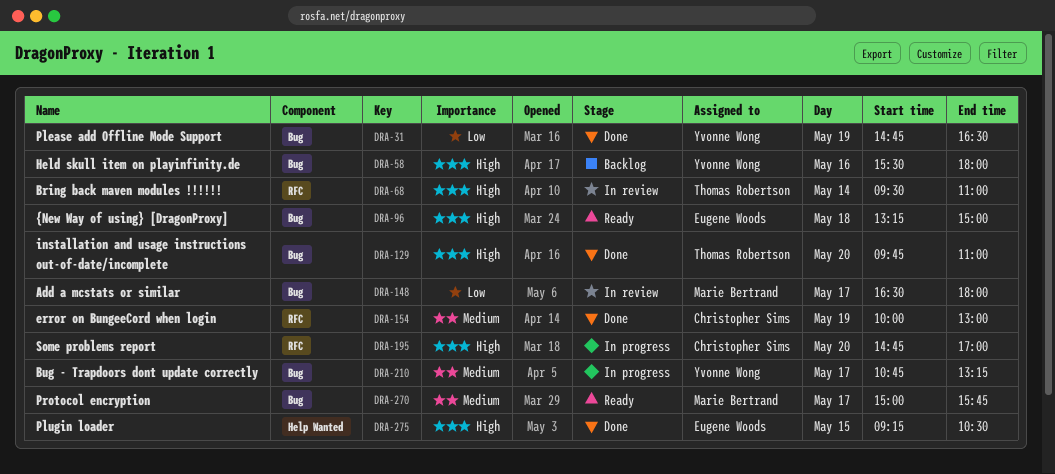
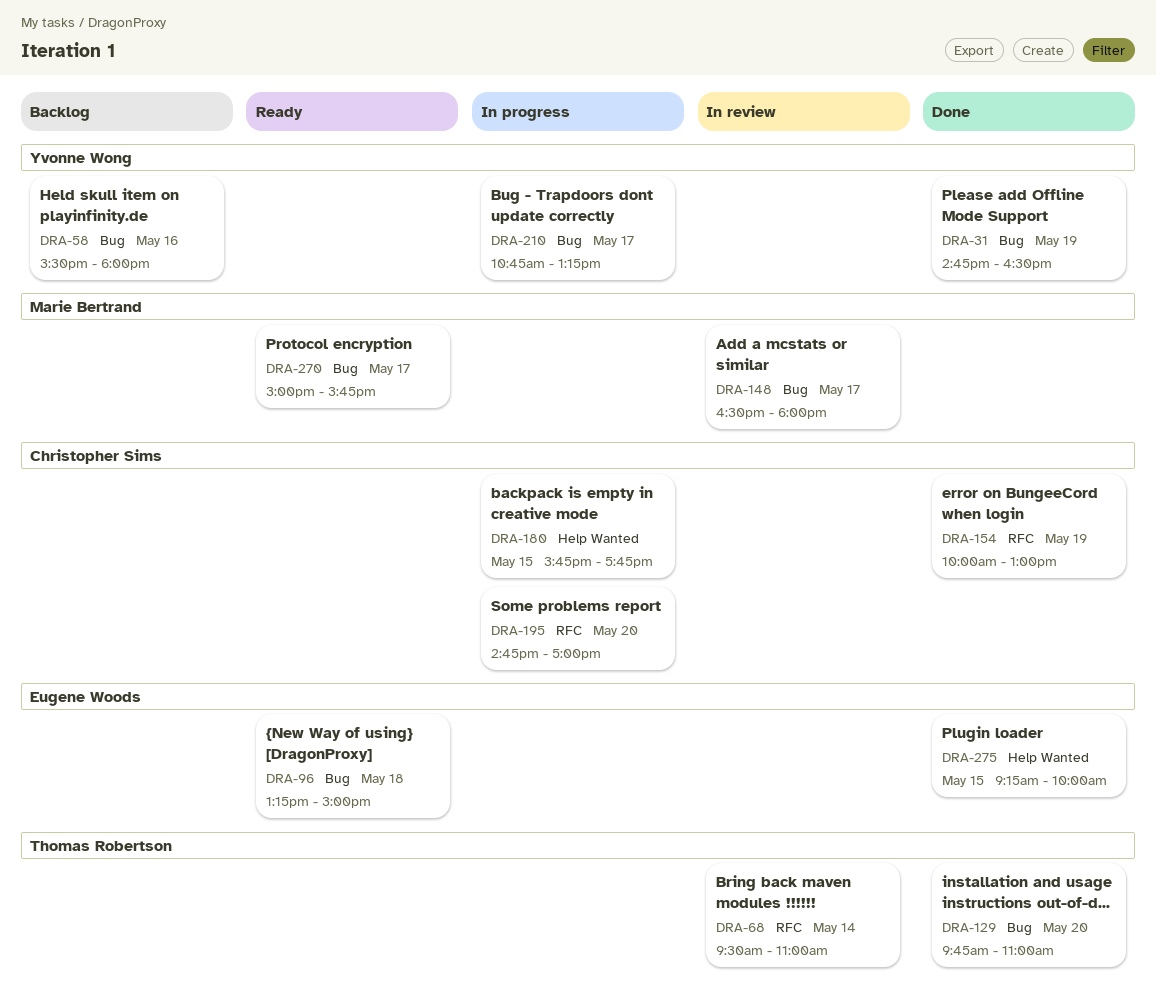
DRA-180: none -> present
DRA-275, ends: 10:30 -> 10:00

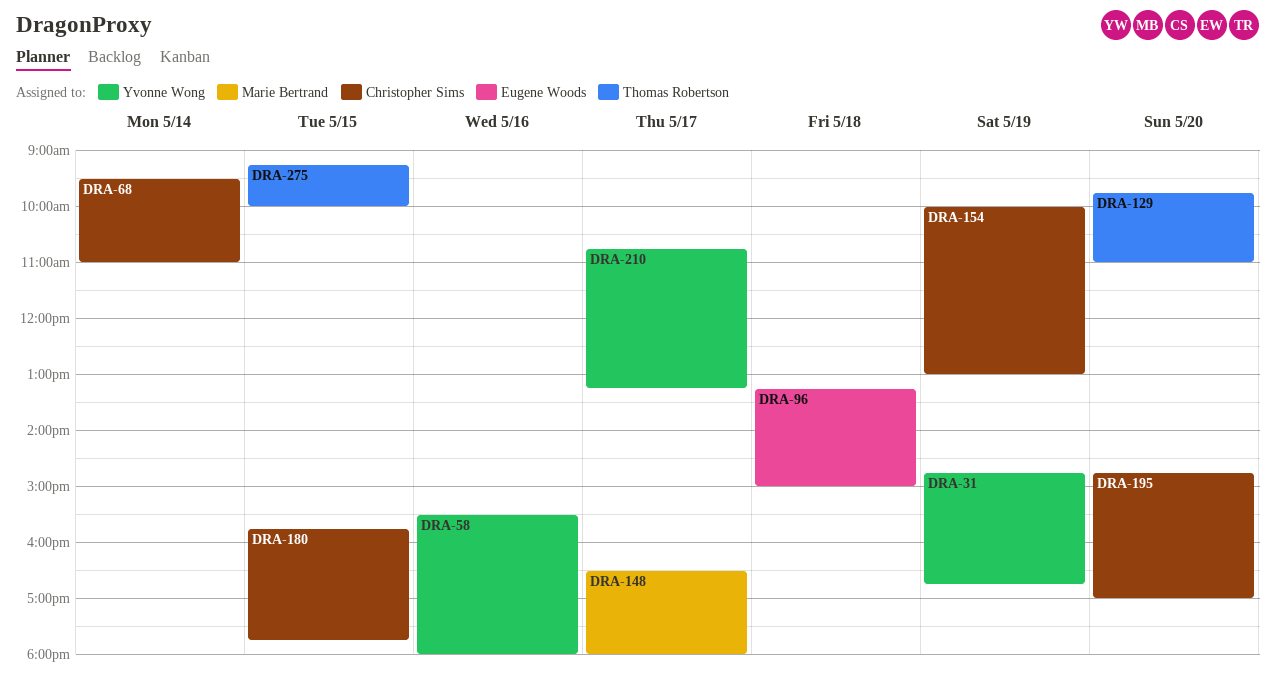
DRA-31, ends: 16:30 -> 16:45
DRA-68, owner: Thomas Robertson -> Christopher Sims
DRA-270: present -> none
DRA-275, owner: Eugene Woods -> Thomas Robertson

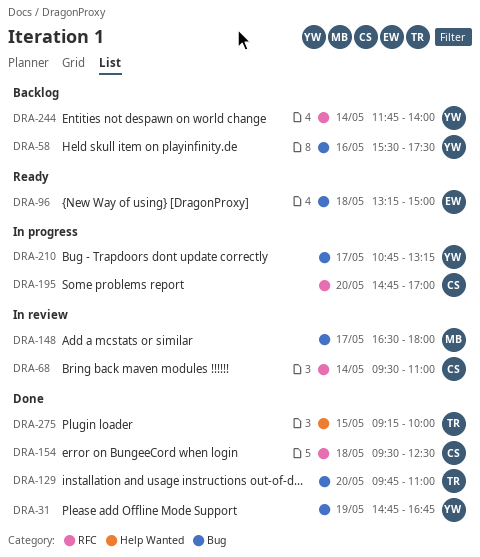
DRA-58, ends: 18:00 -> 17:30
DRA-154, day: May 19 -> May 18
DRA-154, begins: 10:00 -> 09:30
DRA-154, ends: 13:00 -> 12:30
DRA-180: present -> none
DRA-244: none -> present

